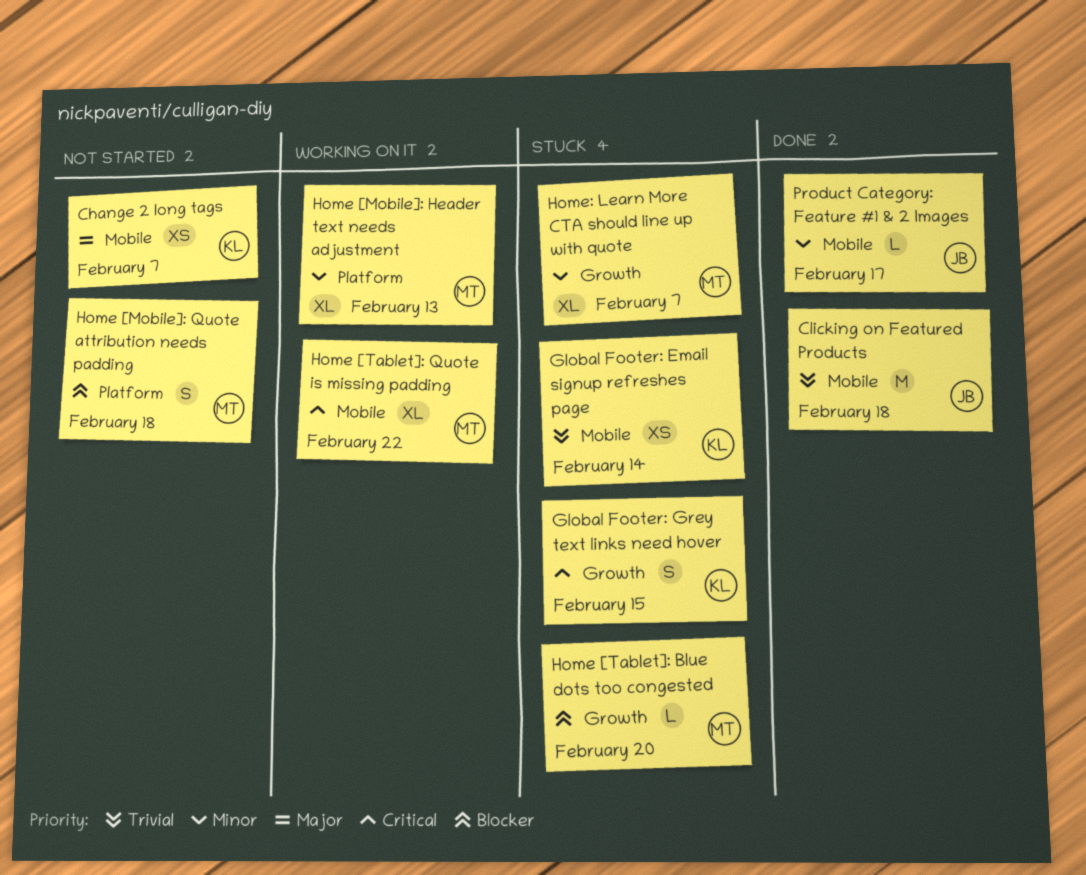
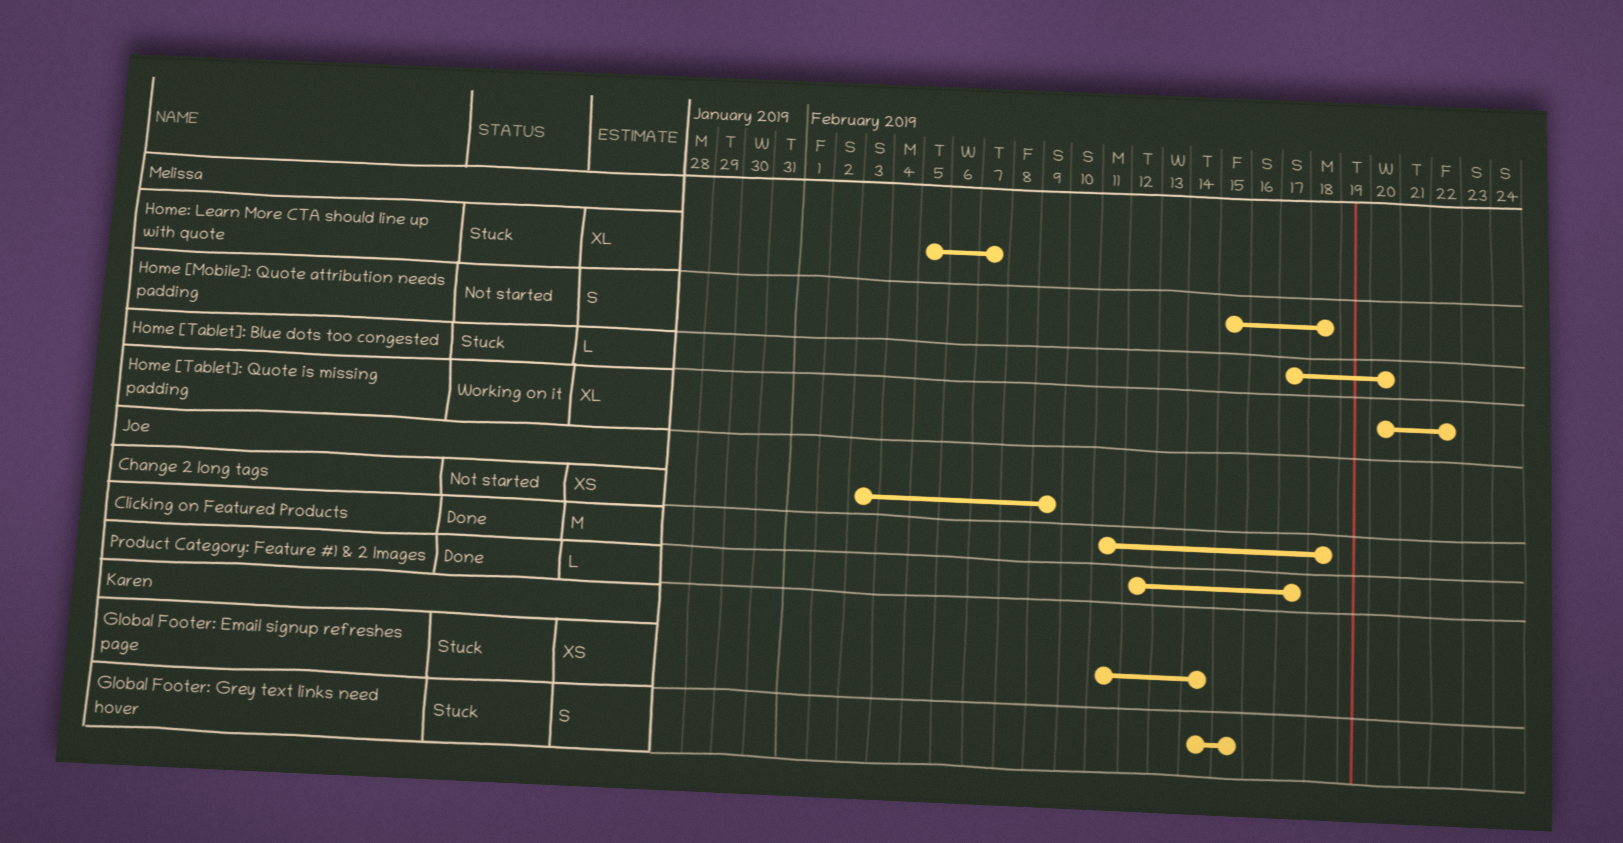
Change 2 long tags, owner: Karen -> Joe
Change 2 long tags, due: Feb 7 -> Feb 9
Home [Mobile]: Header text needs adjustment: present -> none

